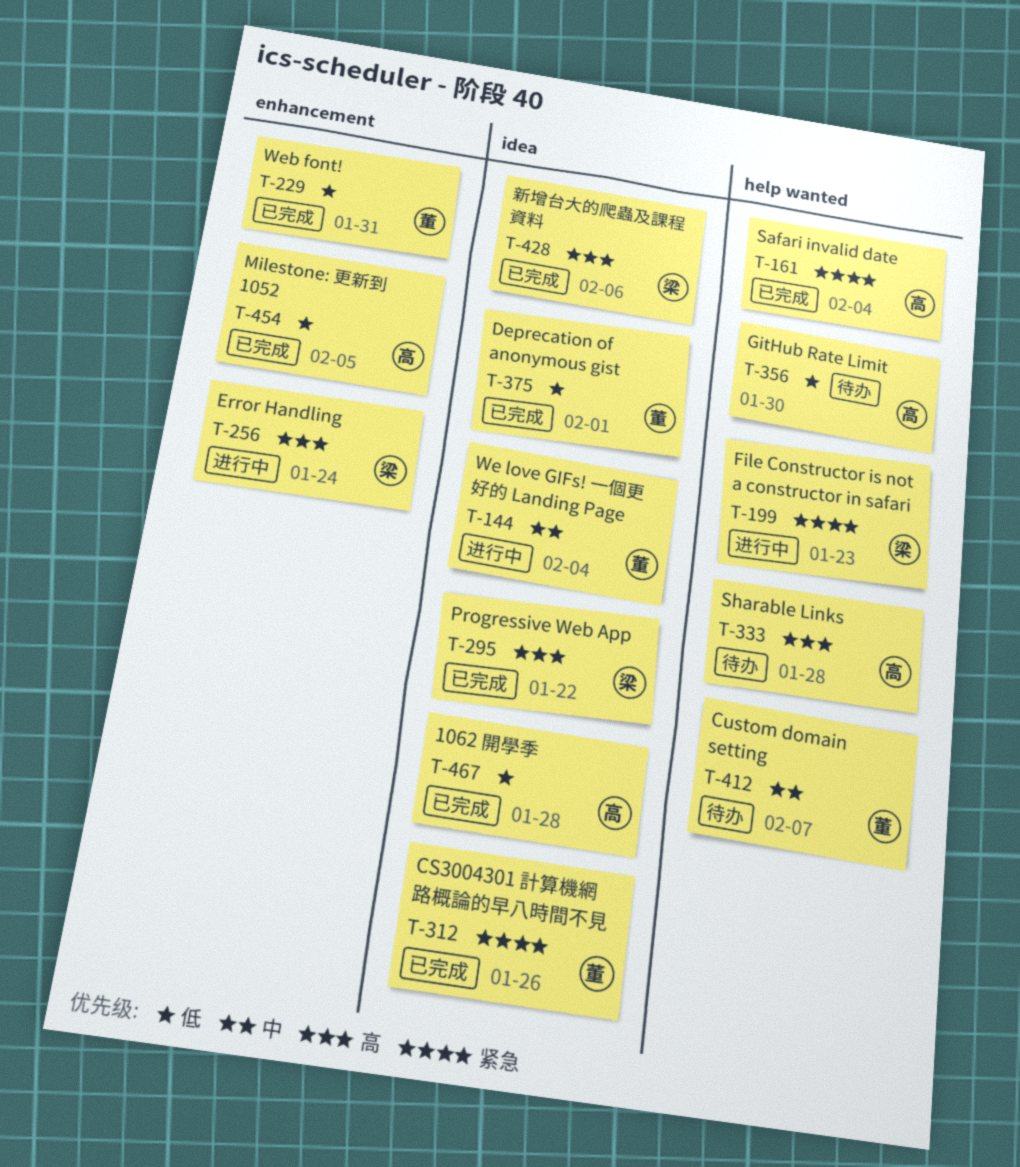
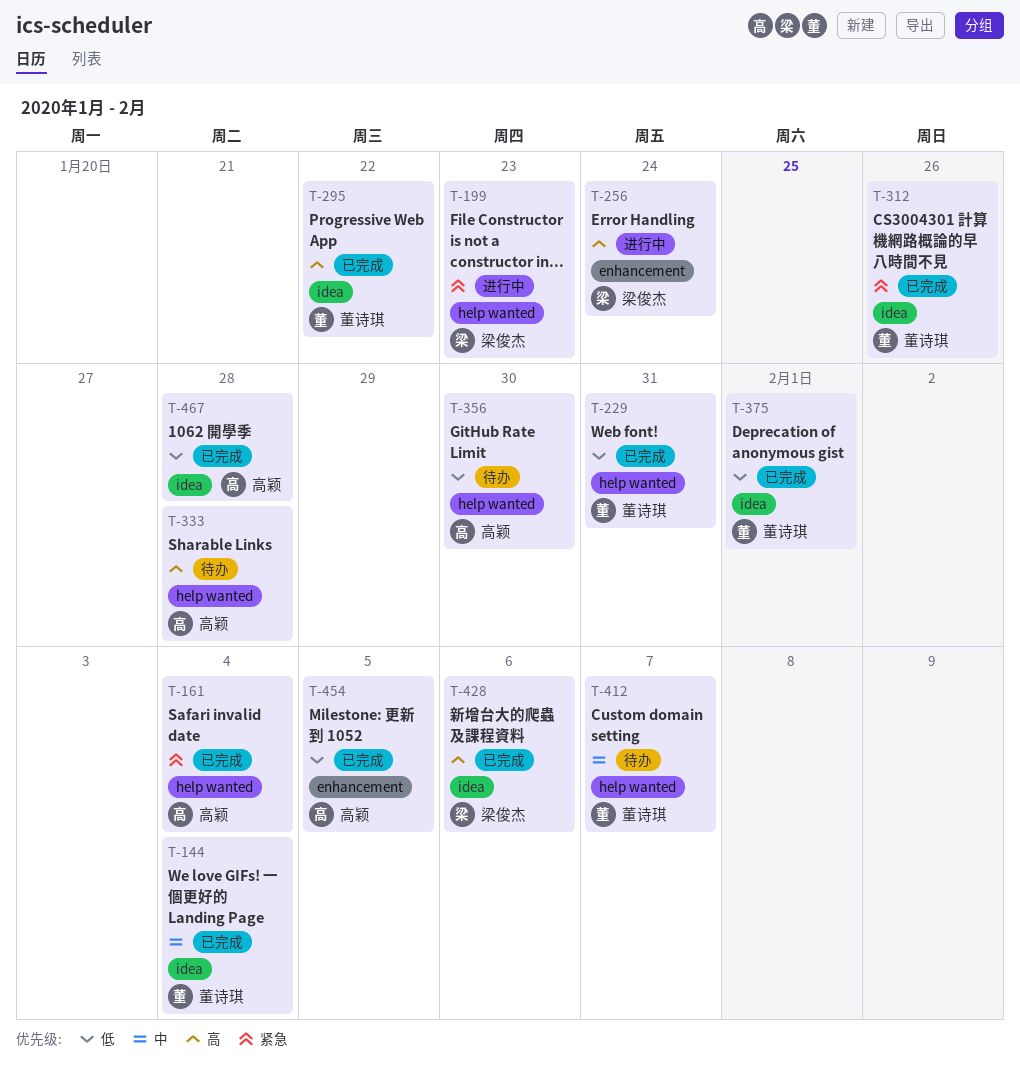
T-144, status: 进行中 -> 已完成
T-229, label: enhancement -> help wanted
T-295, owner: 梁俊杰 -> 董诗琪

